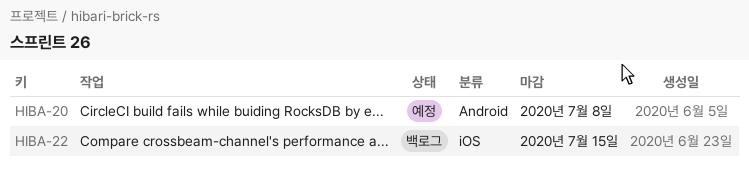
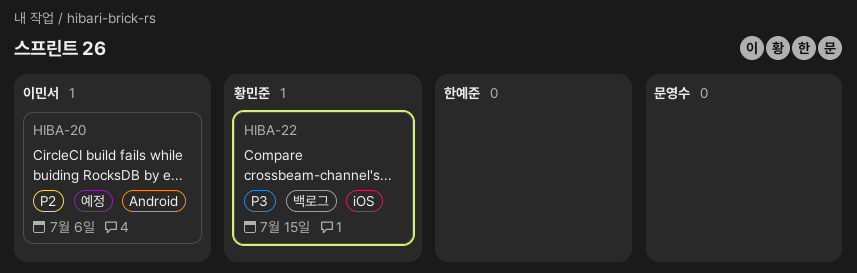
HIBA-20, due: Jul 8 -> Jul 6

